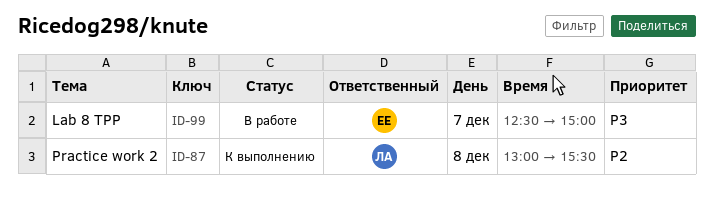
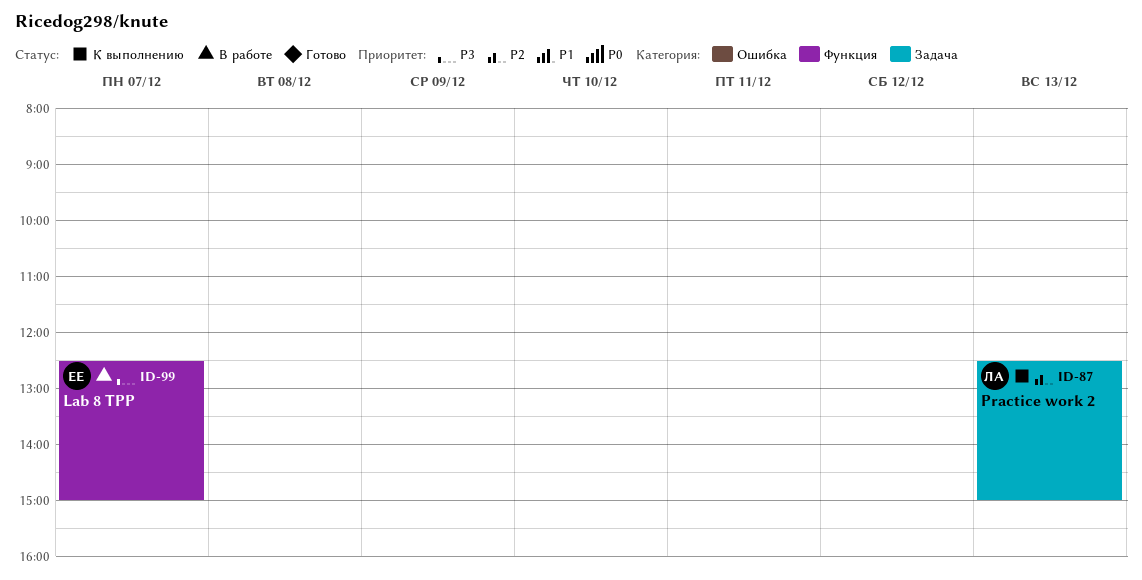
ID-87, day: Dec 8 -> Dec 13
ID-87, begins: 13:00 -> 12:30
ID-87, ends: 15:30 -> 15:00

